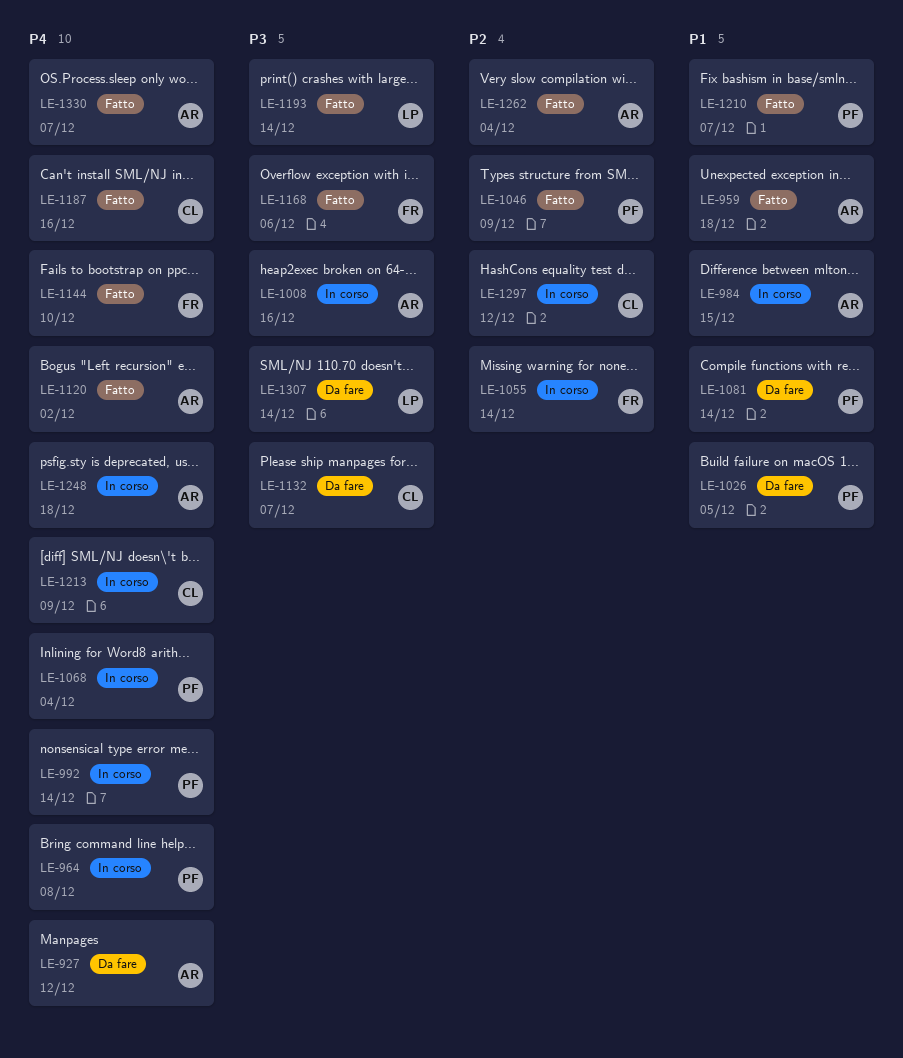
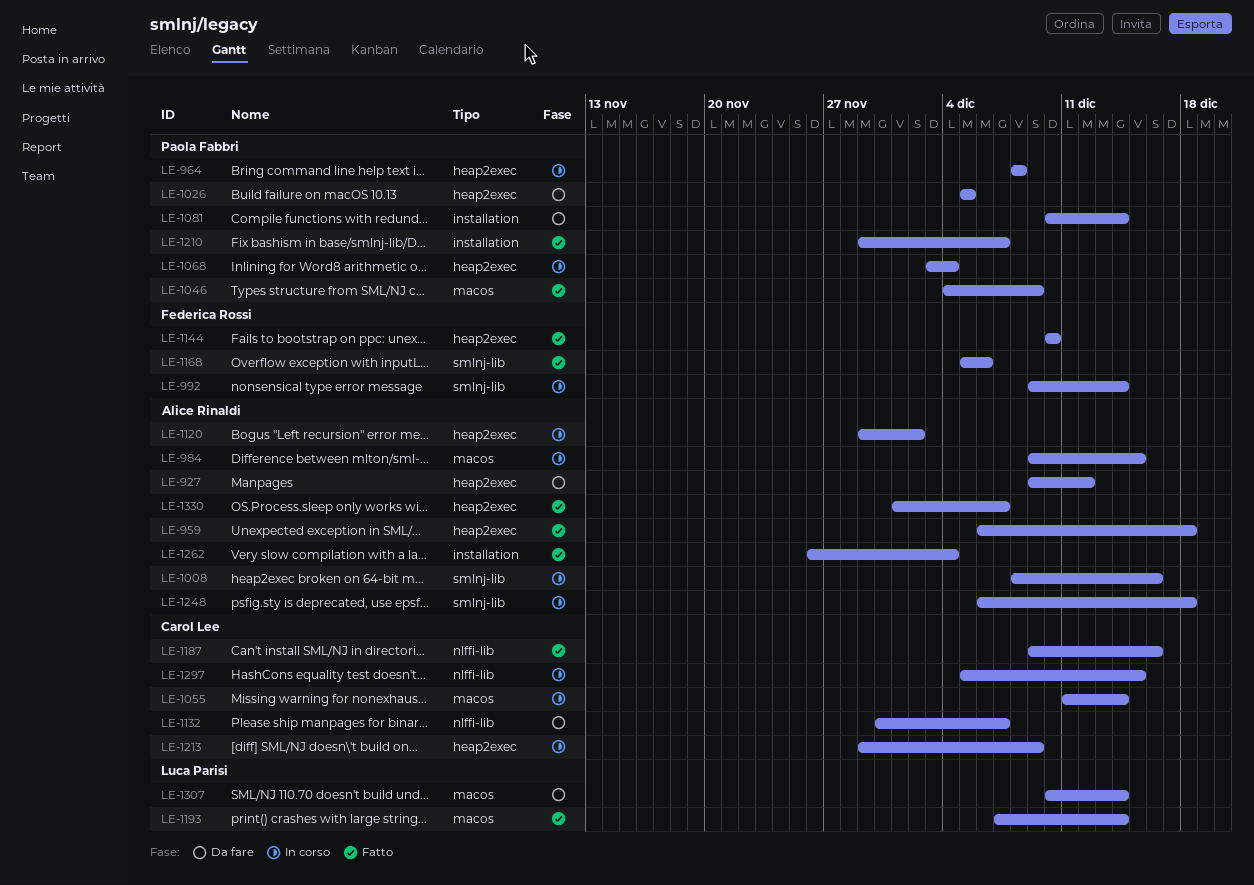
LE-992, owner: Paola Fabbri -> Federica Rossi
LE-1055, owner: Federica Rossi -> Carol Lee
LE-1120, status: Fatto -> In corso
LE-1297, due: Dec 12 -> Dec 15

